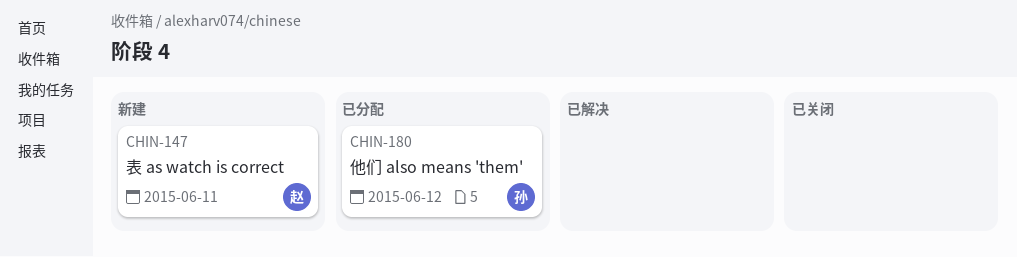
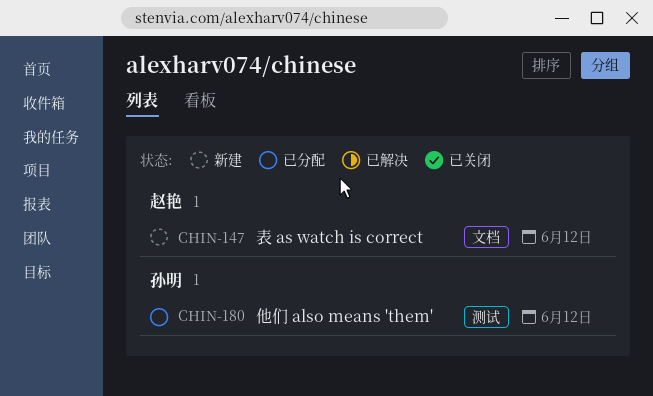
CHIN-147, due: Jun 11 -> Jun 12

